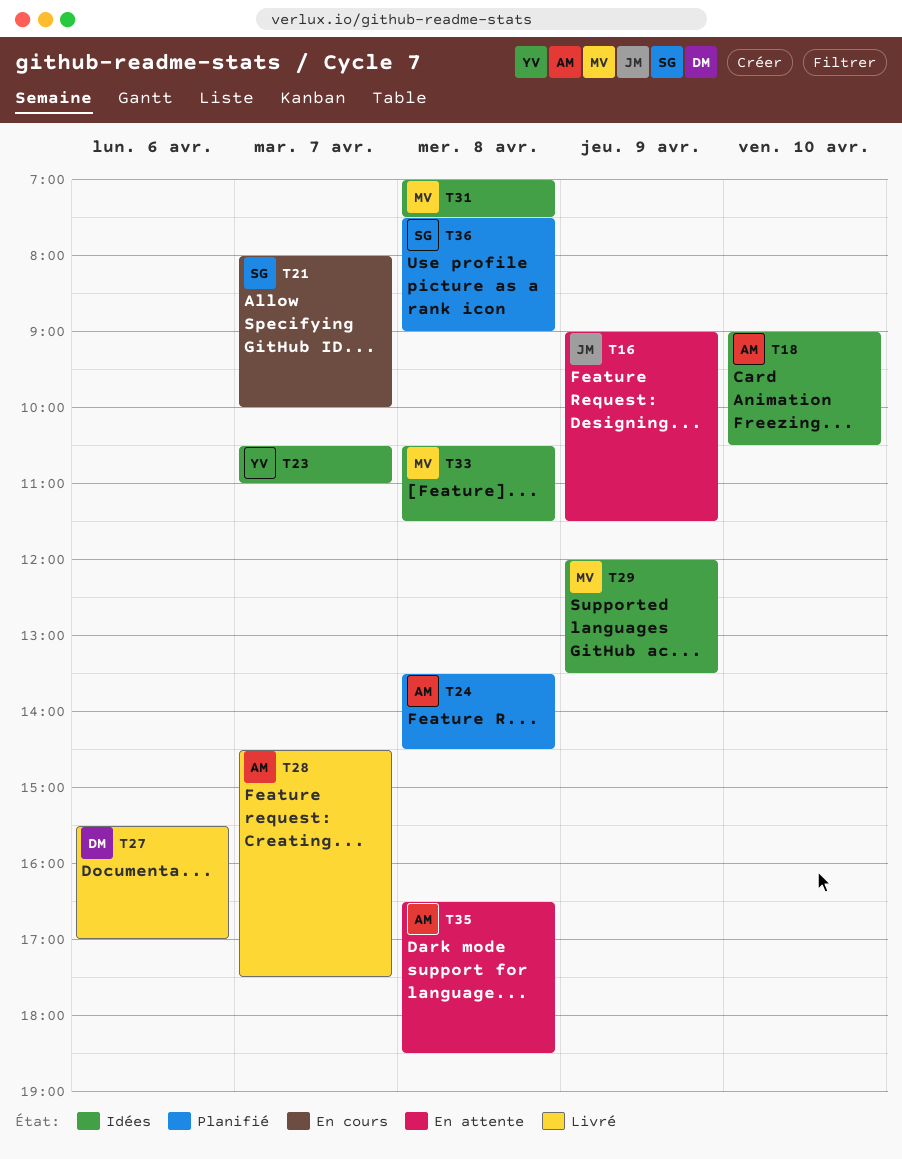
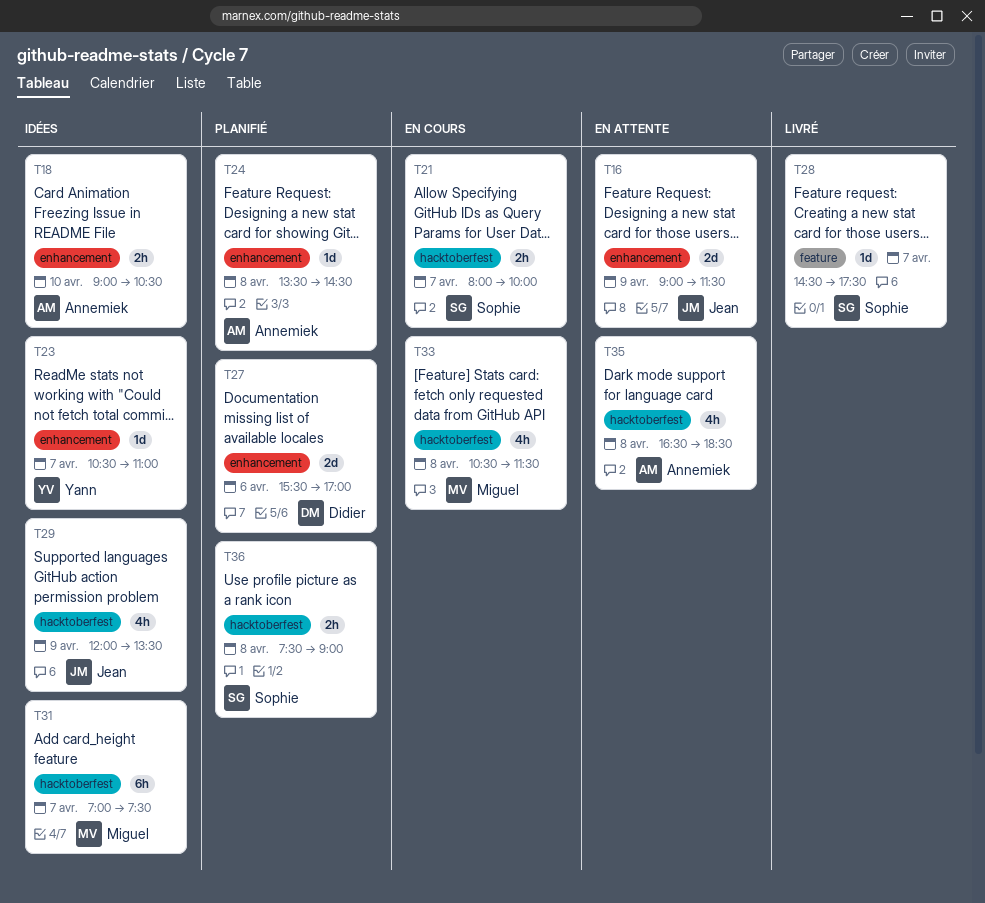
T27, status: Livré -> Planifié
T28, owner: Annemiek -> Sophie
T29, owner: Miguel -> Jean
T31, day: Apr 8 -> Apr 7
T33, status: Idées -> En cours

